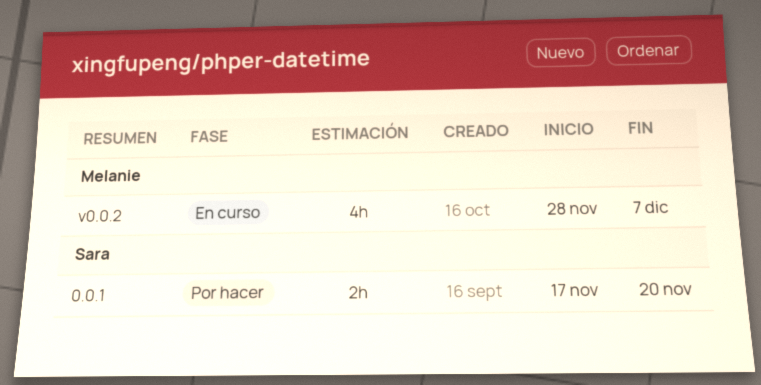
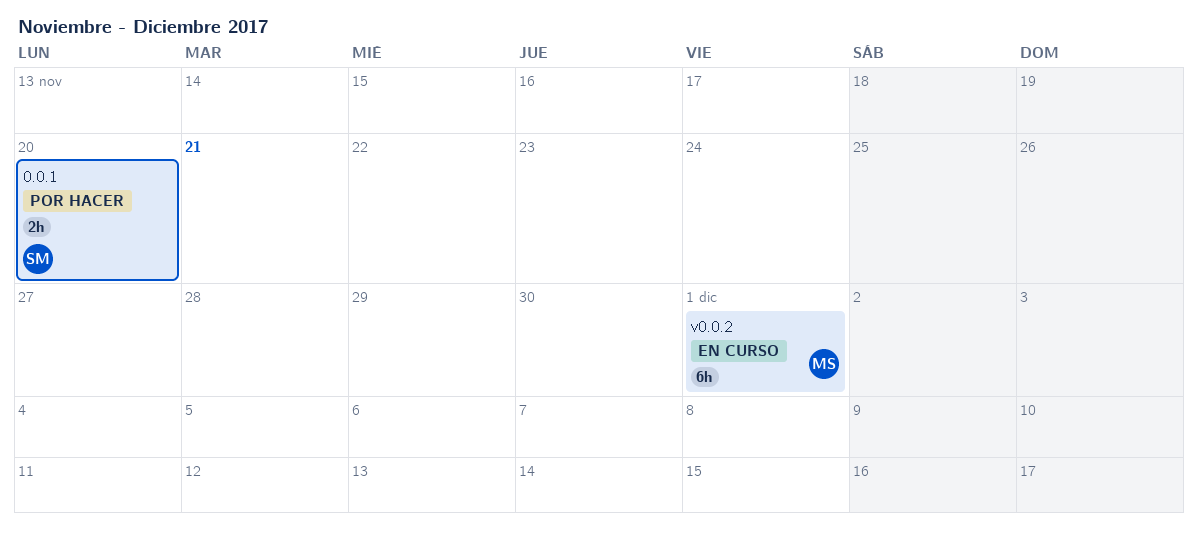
v0.0.2, estimate: 4h -> 6h
v0.0.2, due: Dec 7 -> Dec 1

